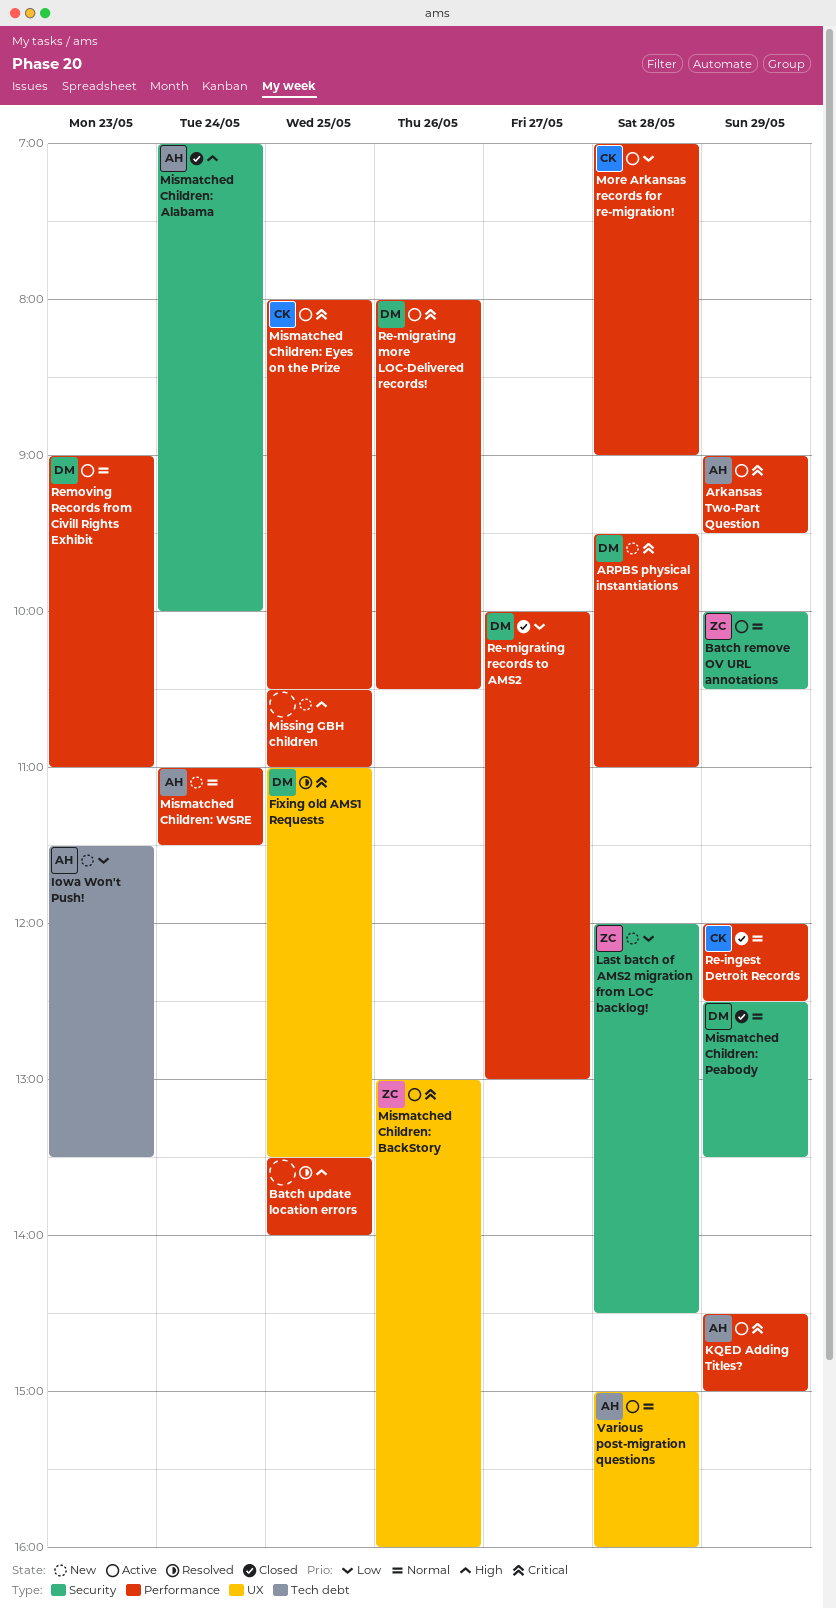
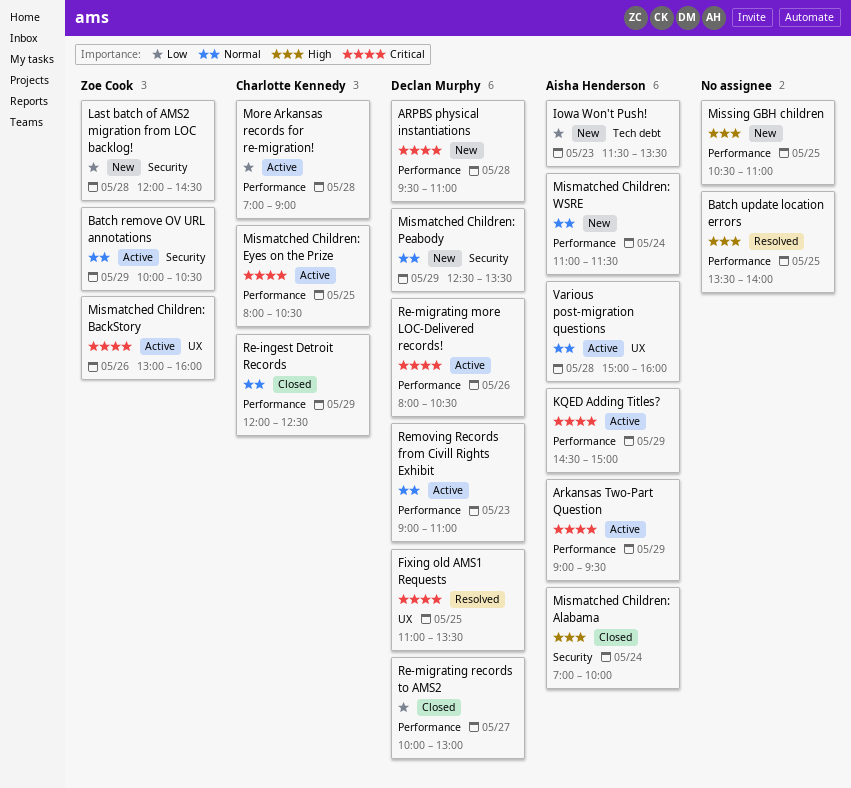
Mismatched Children: Peabody, status: Closed -> New

